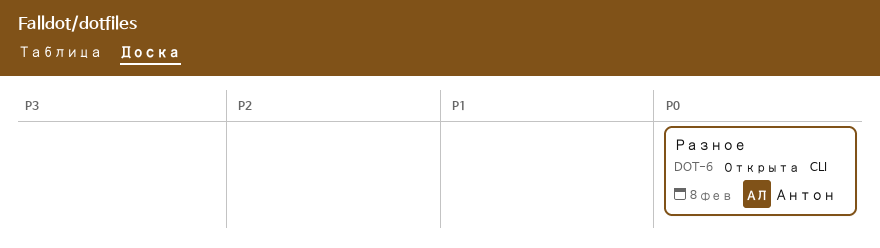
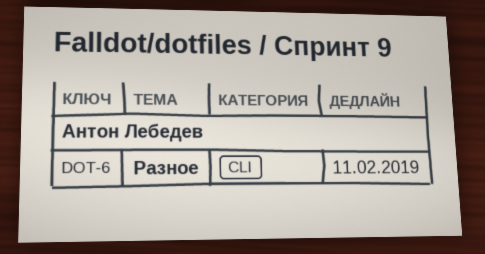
DOT-6, due: Feb 8 -> Feb 11

